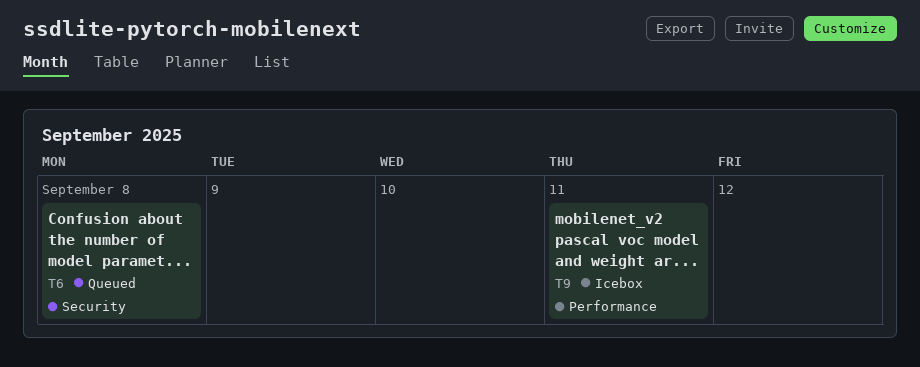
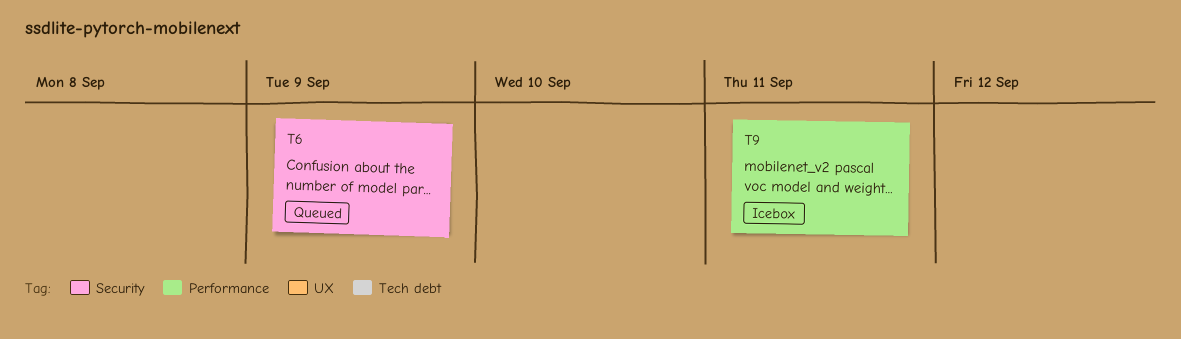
T6, due: Sep 8 -> Sep 9

